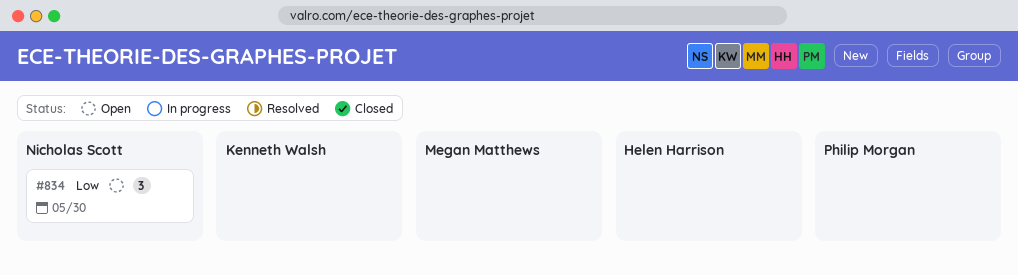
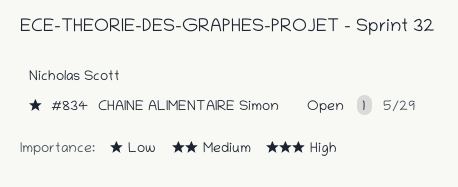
#834, estimate: 3 -> 1
#834, due: May 30 -> May 29

